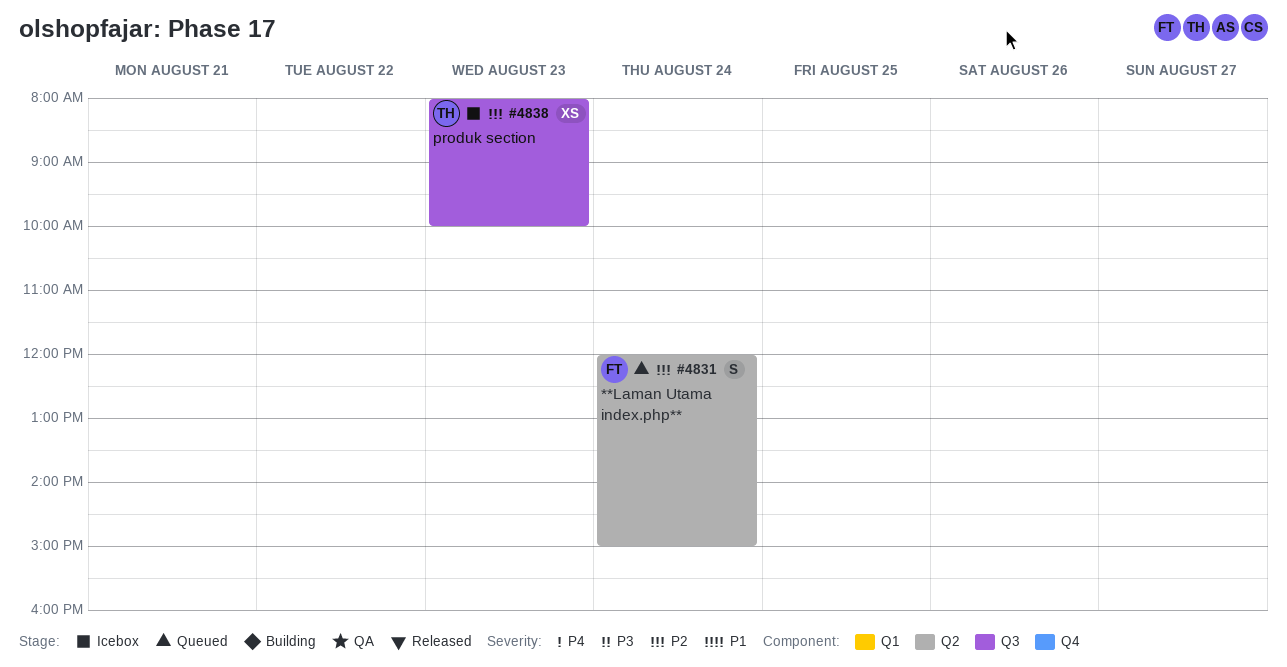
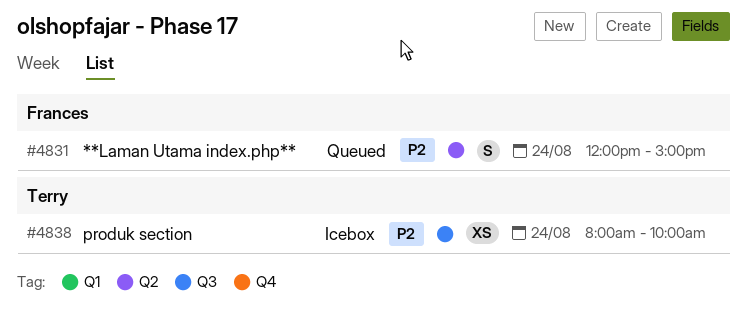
#4838, day: Aug 23 -> Aug 24

